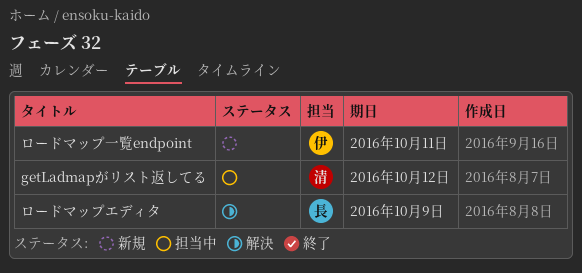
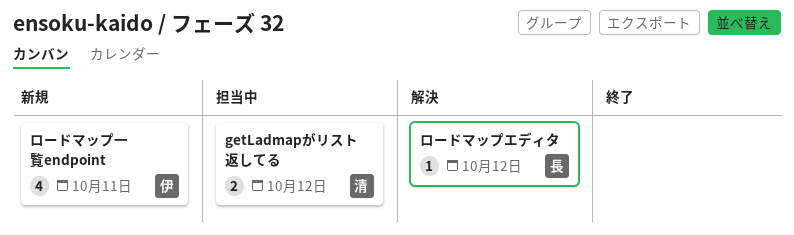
ロードマップエディタ, due: Oct 9 -> Oct 12

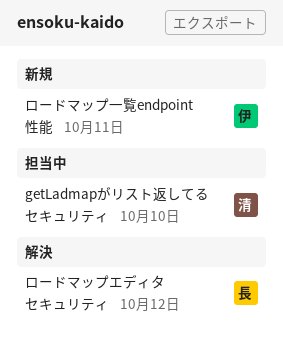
getLadmapがリスト返してる, due: Oct 12 -> Oct 10

